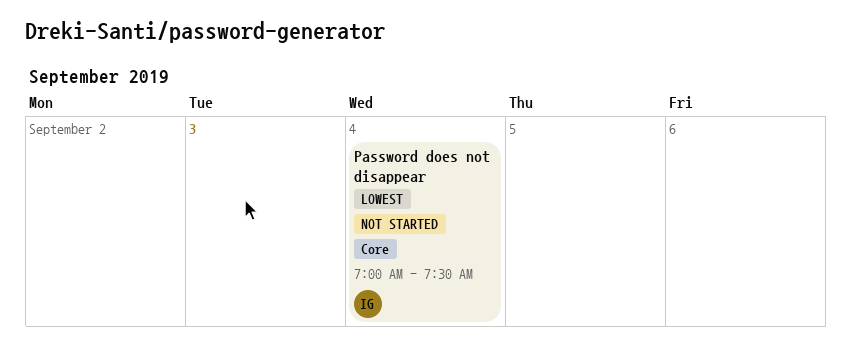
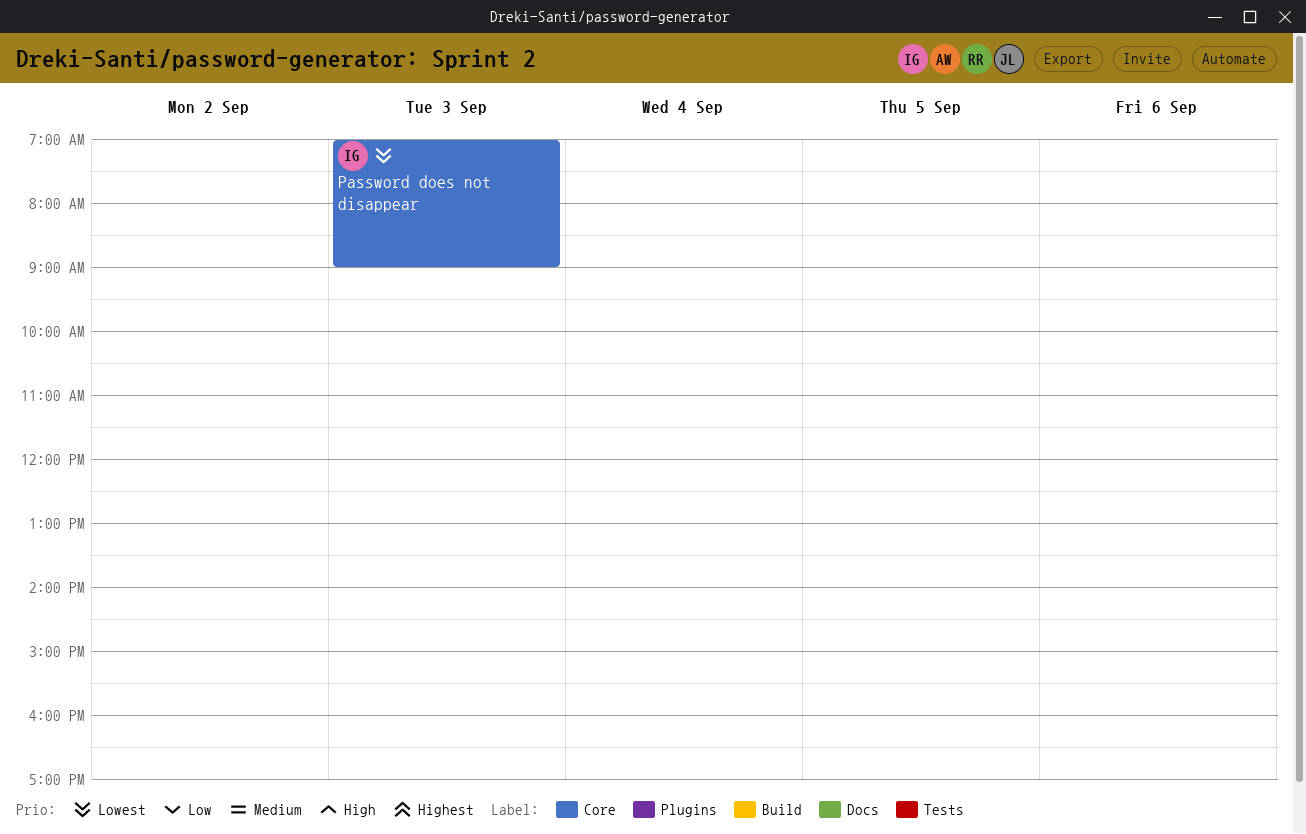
Password does not disappear, day: Sep 4 -> Sep 3
Password does not disappear, ends: 07:30 -> 09:00

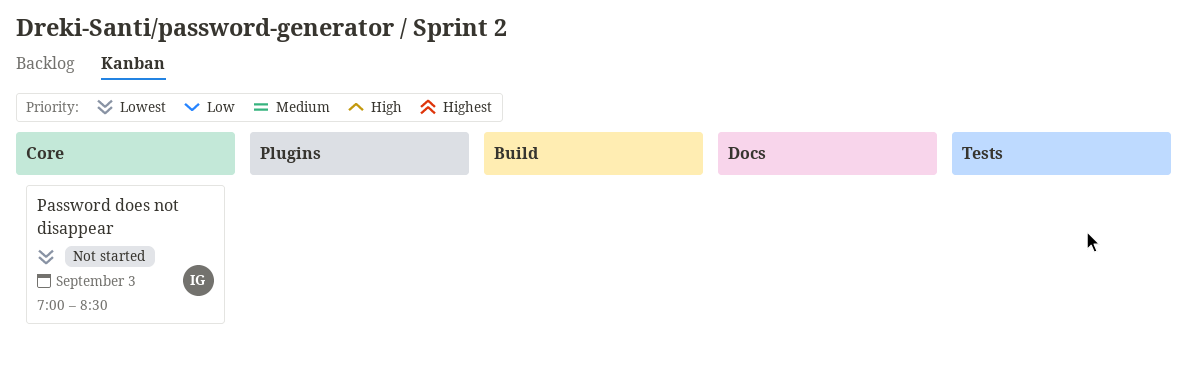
Password does not disappear, ends: 09:00 -> 08:30

